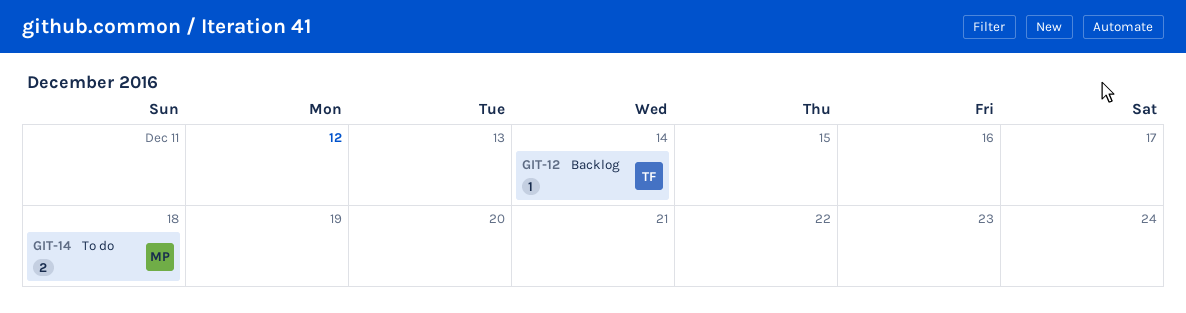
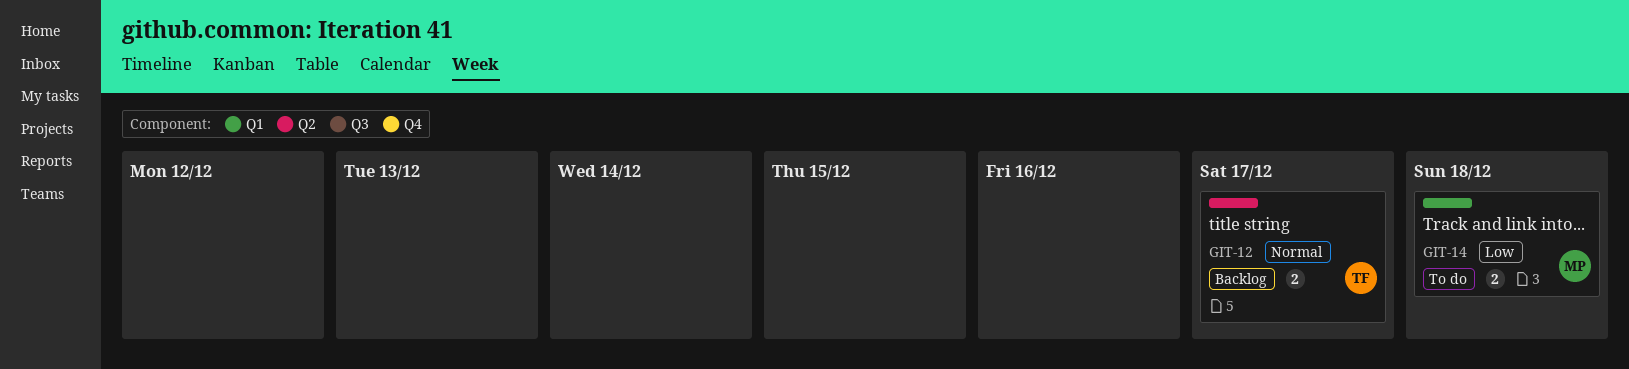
GIT-12, estimate: 1 -> 2
GIT-12, due: Dec 14 -> Dec 17

